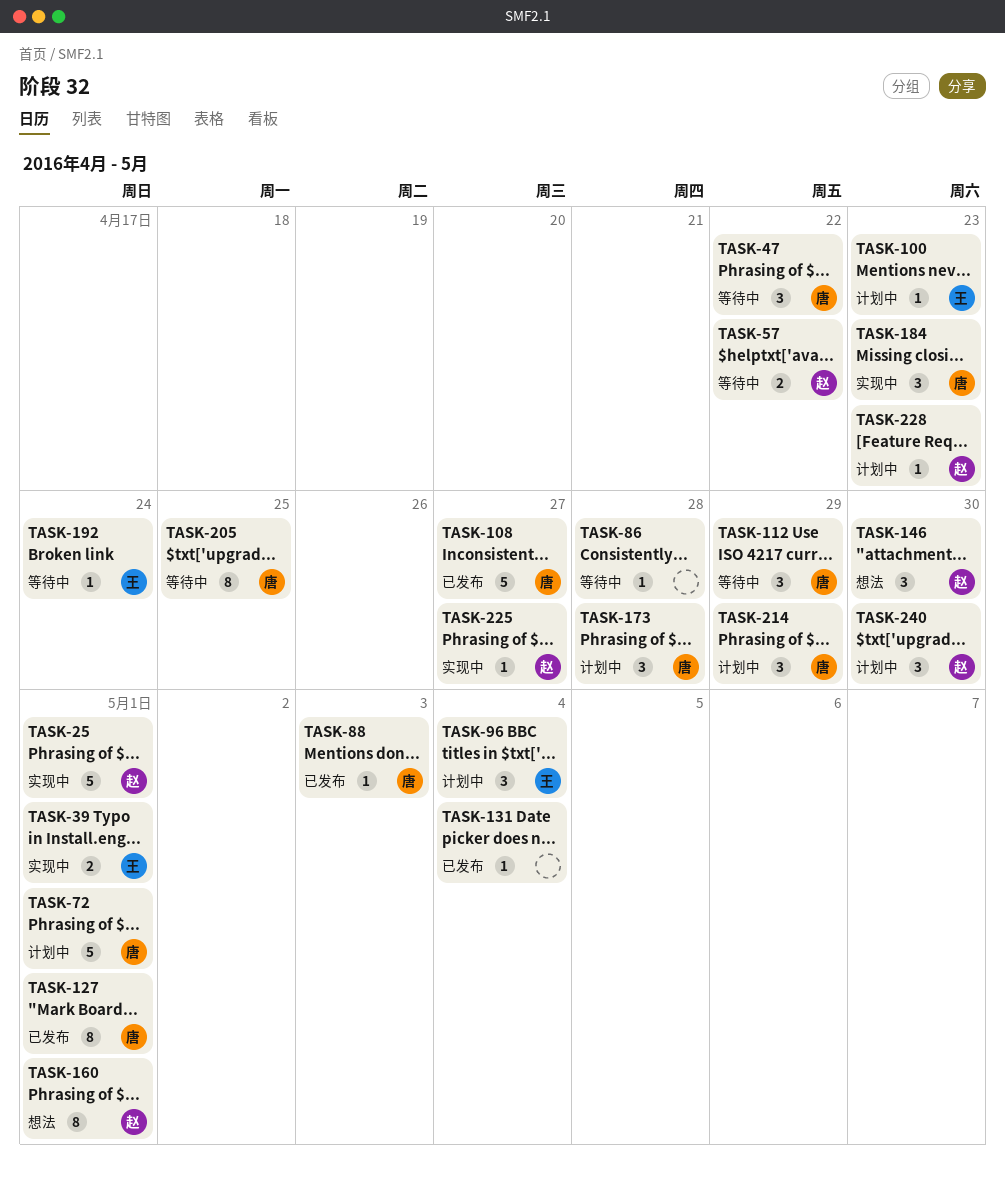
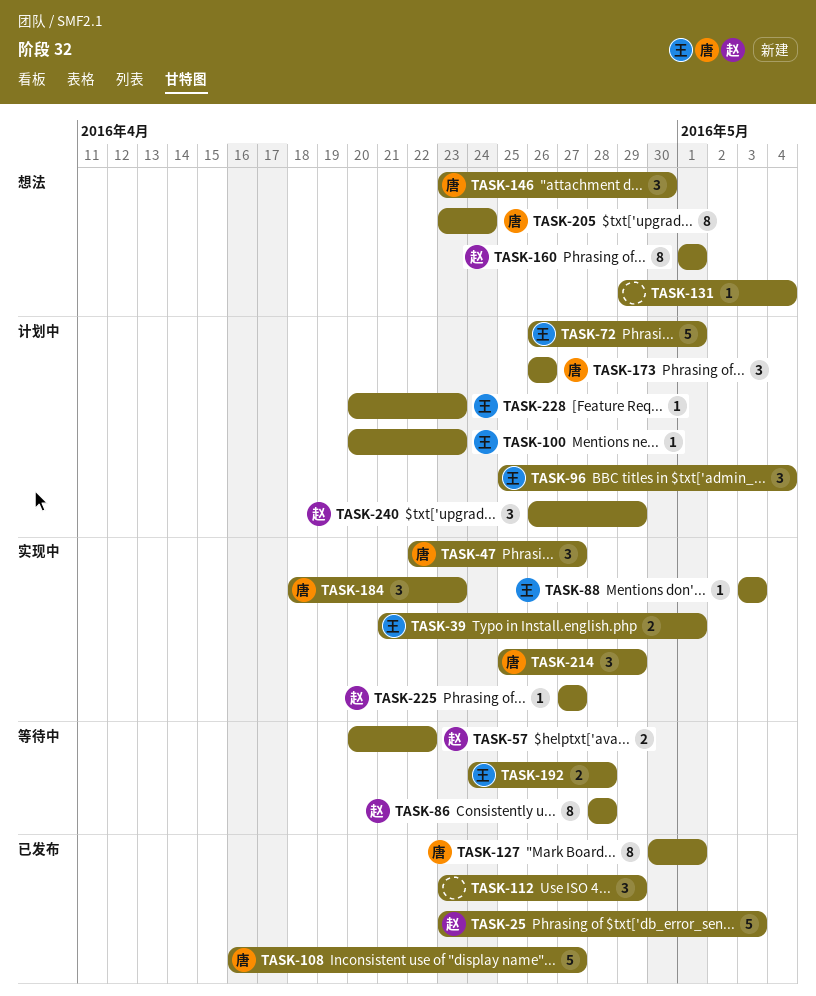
TASK-25, status: 实现中 -> 已发布
TASK-25, due: May 1 -> May 3
TASK-47, status: 等待中 -> 实现中
TASK-47, due: Apr 22 -> Apr 27
TASK-72, owner: 唐 -> 王
TASK-86, owner: none -> 赵
TASK-86, estimate: 1 -> 8
TASK-88, status: 已发布 -> 实现中
TASK-88, owner: 唐 -> 王
TASK-112, status: 等待中 -> 已发布
TASK-112, owner: 唐 -> none
TASK-131, status: 已发布 -> 想法
TASK-146, owner: 赵 -> 唐
TASK-173, due: Apr 28 -> Apr 26
TASK-192, estimate: 1 -> 2
TASK-192, due: Apr 24 -> Apr 28
TASK-205, status: 等待中 -> 想法
TASK-205, due: Apr 25 -> Apr 24
TASK-214, status: 计划中 -> 实现中
TASK-228, owner: 赵 -> 王
TASK-240, due: Apr 30 -> Apr 29

